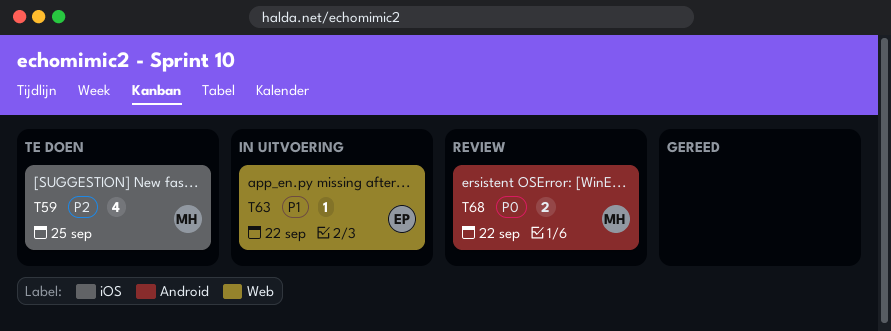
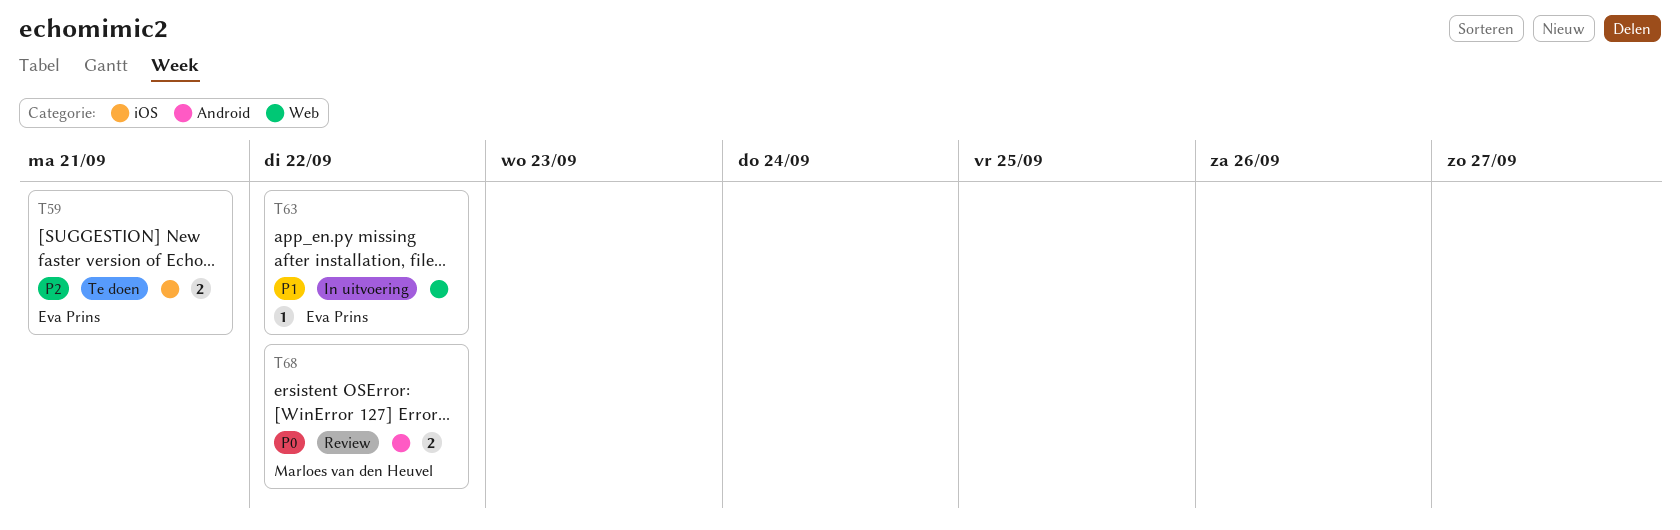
T59, owner: Marloes van den Heuvel -> Eva Prins
T59, estimate: 4 -> 2
T59, due: Sep 25 -> Sep 21

